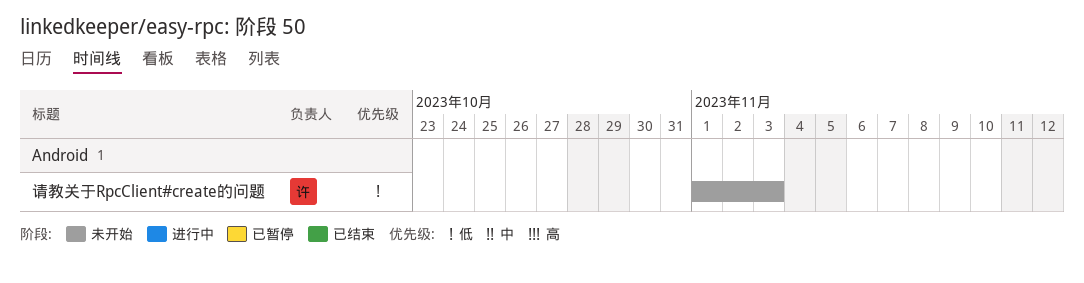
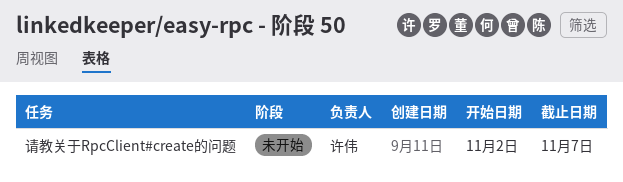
请教关于RpcClient#create的问题, start: Nov 1 -> Nov 2
请教关于RpcClient#create的问题, due: Nov 3 -> Nov 7

